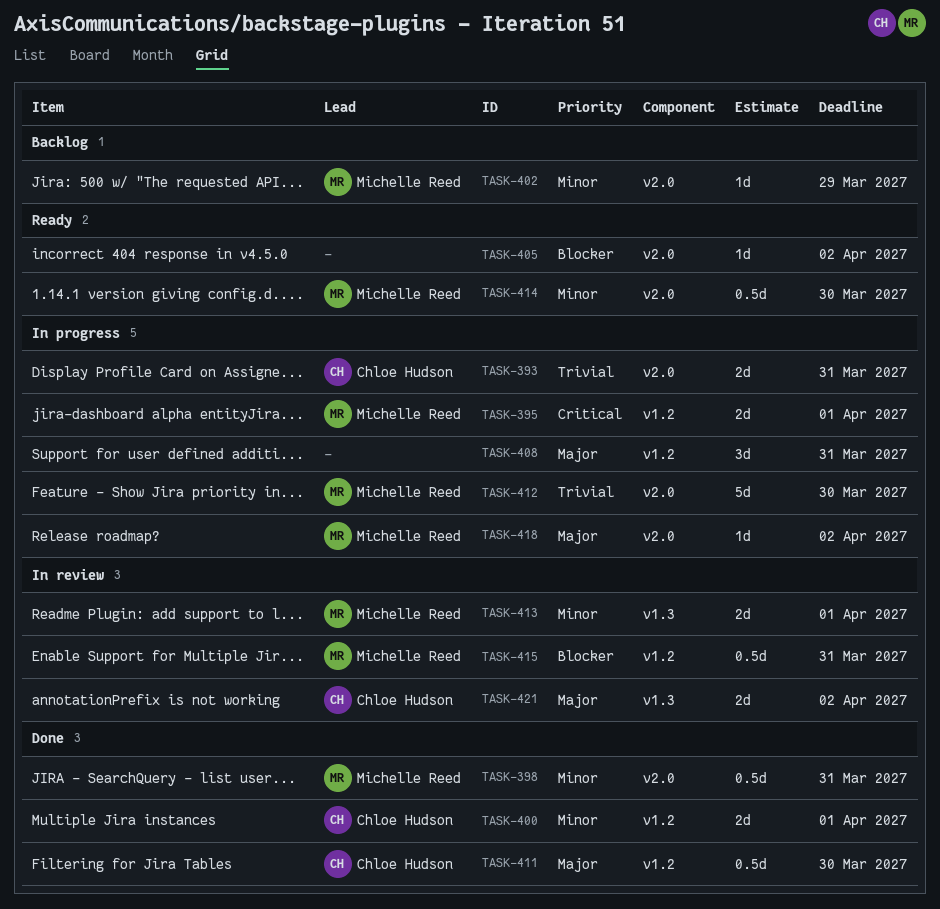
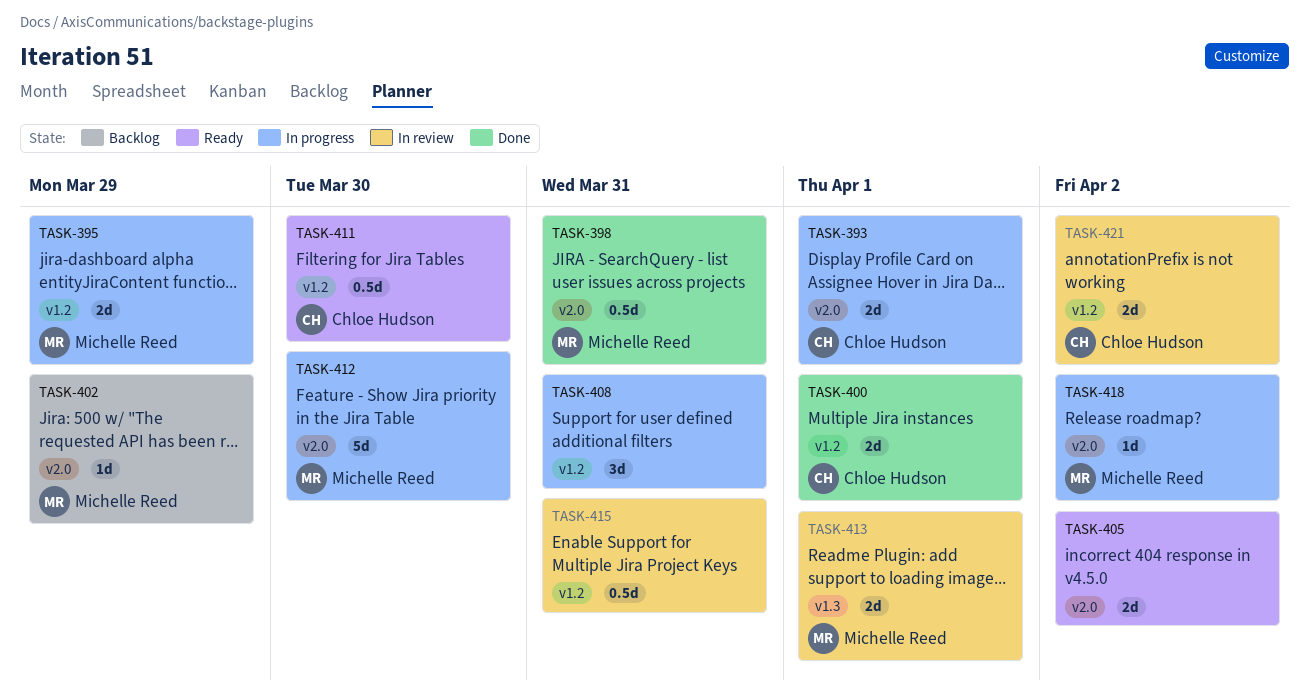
TASK-393, due: Mar 31 -> Apr 1
TASK-395, due: Apr 1 -> Mar 29
TASK-405, estimate: 1d -> 2d
TASK-411, status: Done -> Ready
TASK-414: present -> none
TASK-415, owner: Michelle Reed -> none
TASK-421, label: v1.3 -> v1.2

